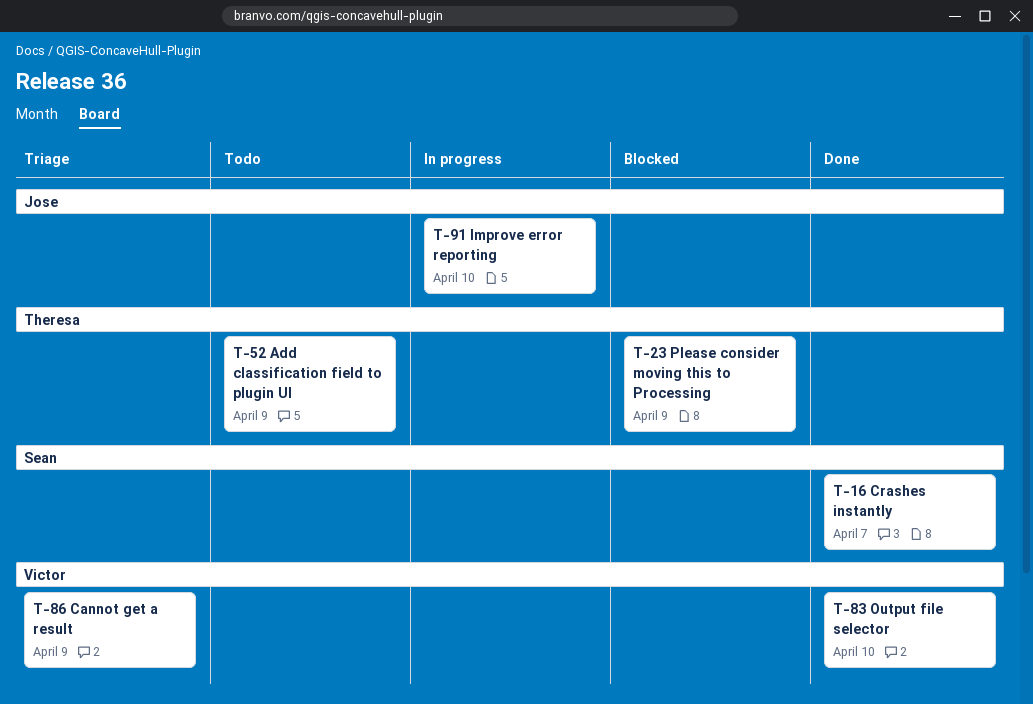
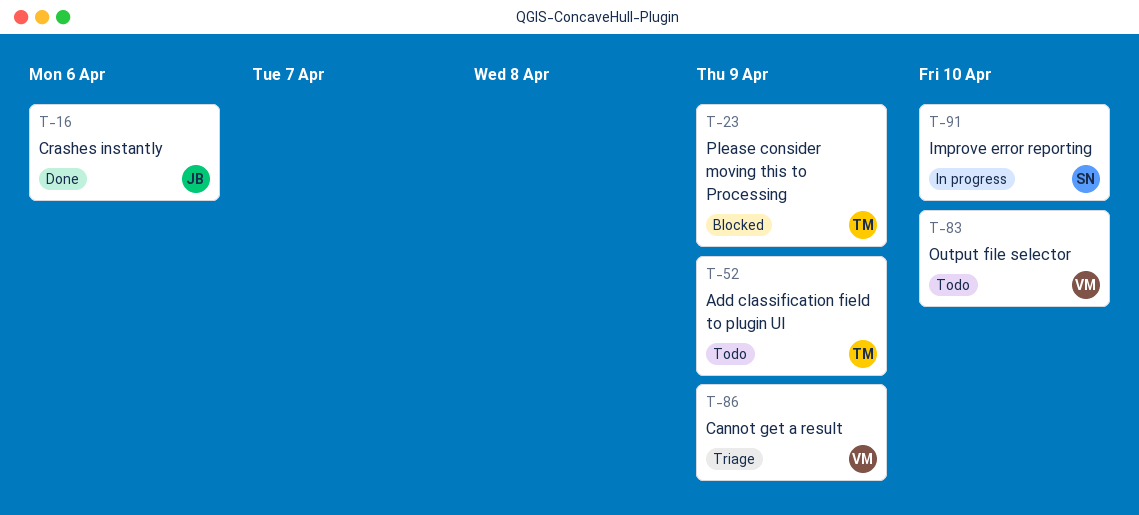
T-16, owner: Sean -> Jose
T-16, due: Apr 7 -> Apr 6
T-83, status: Done -> Todo
T-91, owner: Jose -> Sean

